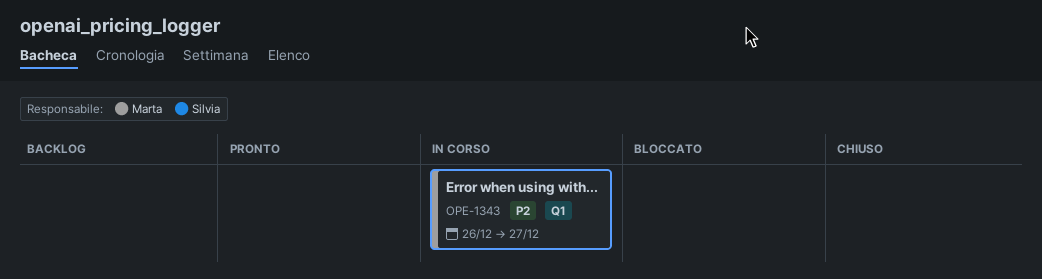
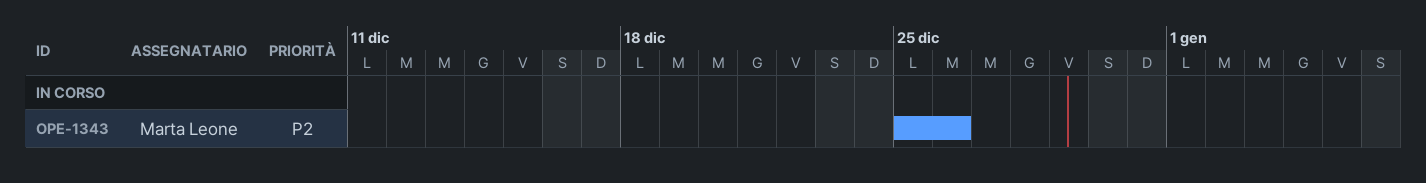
OPE-1343, start: Dec 26 -> Dec 25
OPE-1343, due: Dec 27 -> Dec 26

